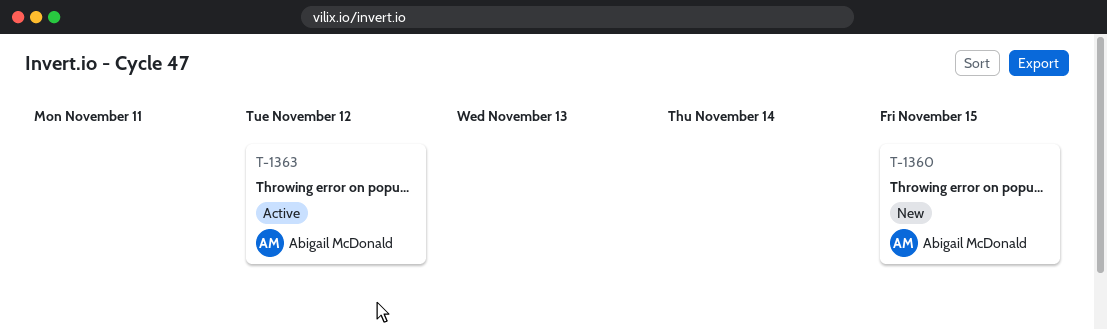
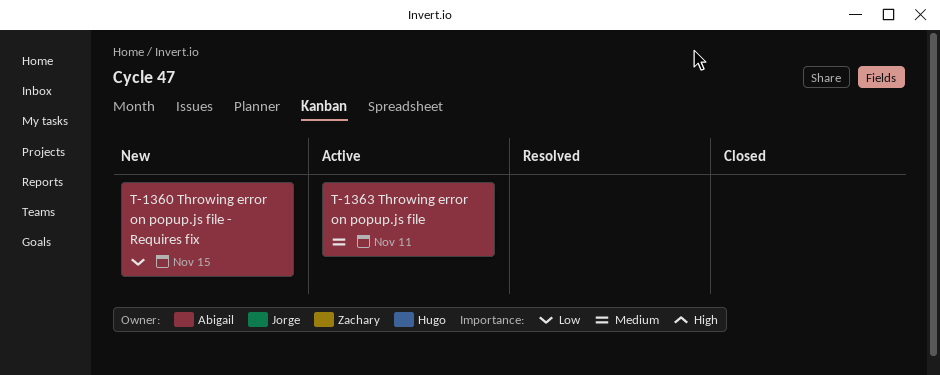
T-1363, due: Nov 12 -> Nov 11

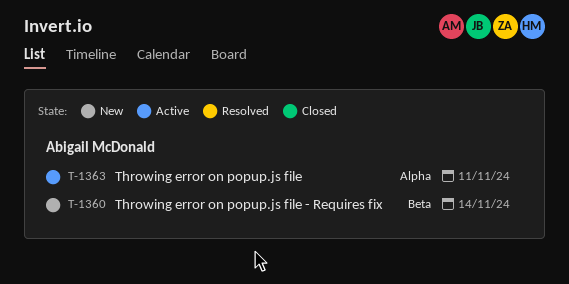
T-1360, due: Nov 15 -> Nov 14

